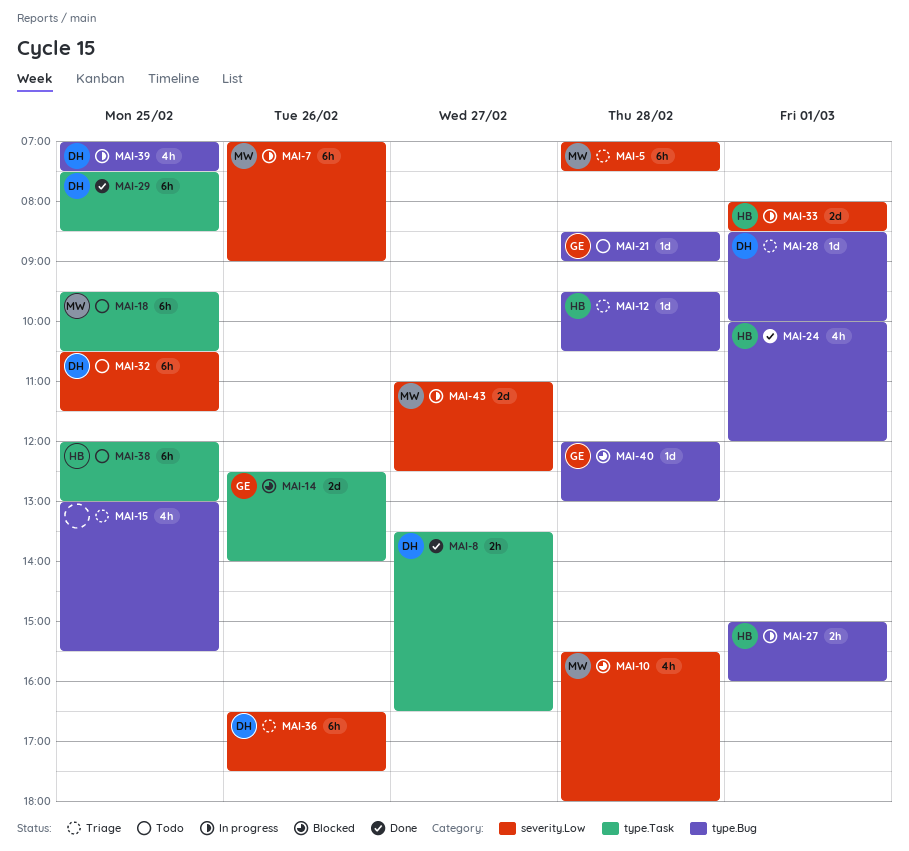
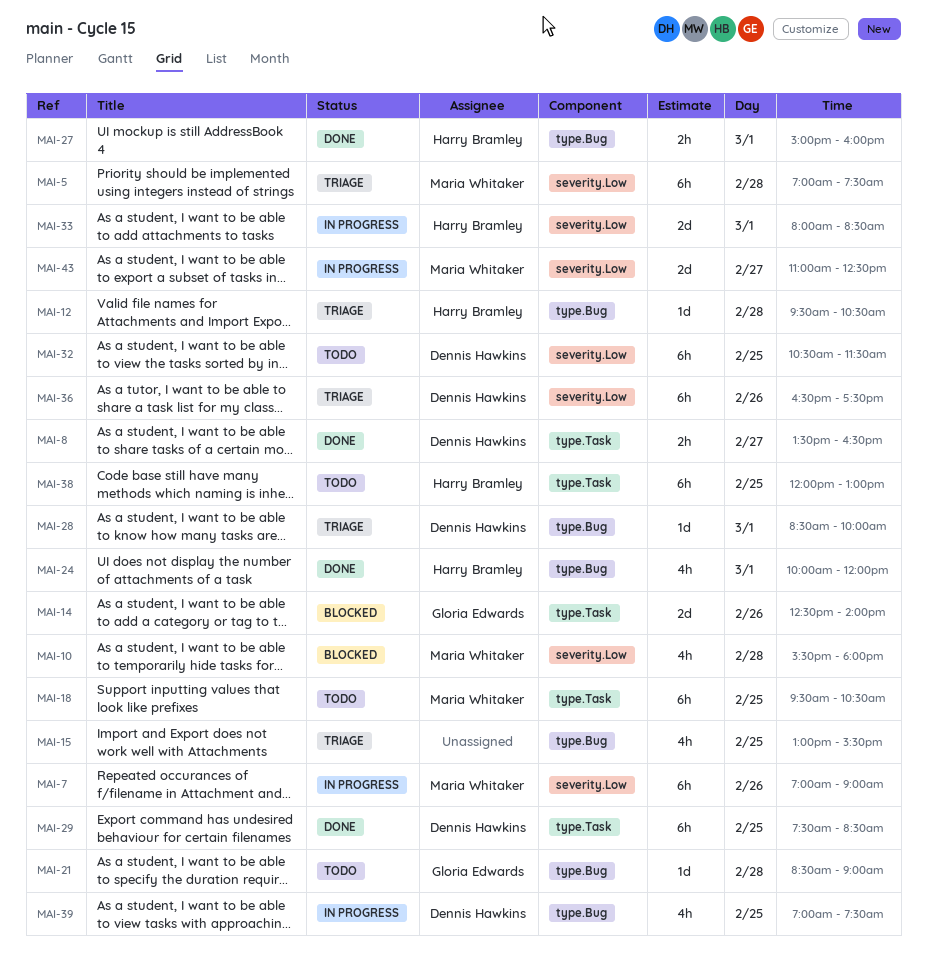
MAI-27, status: In progress -> Done
MAI-40: present -> none

